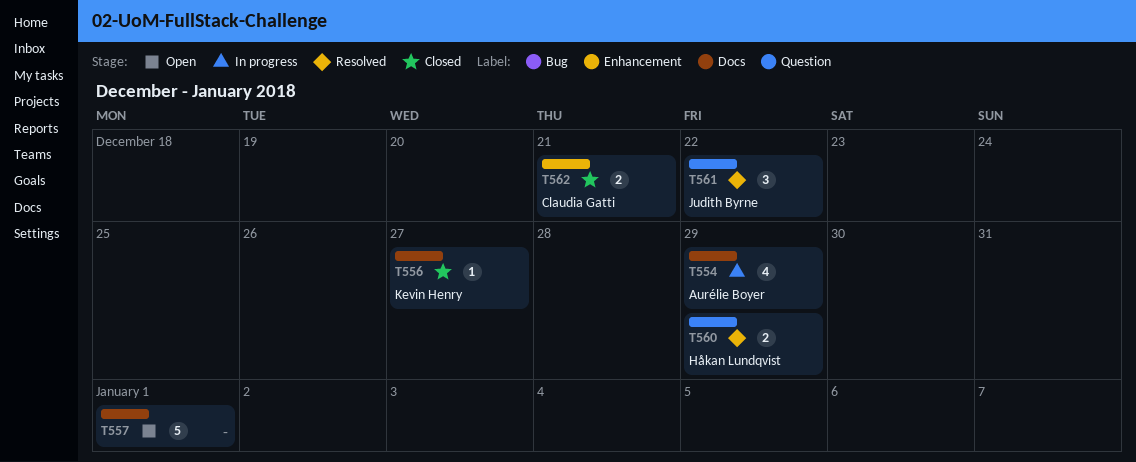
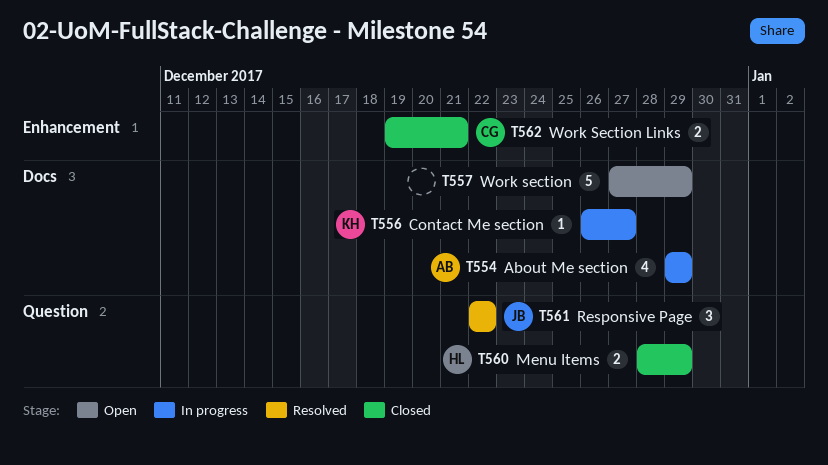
T556, status: Closed -> In progress
T557, due: Jan 1 -> Dec 29
T560, status: Resolved -> Closed

